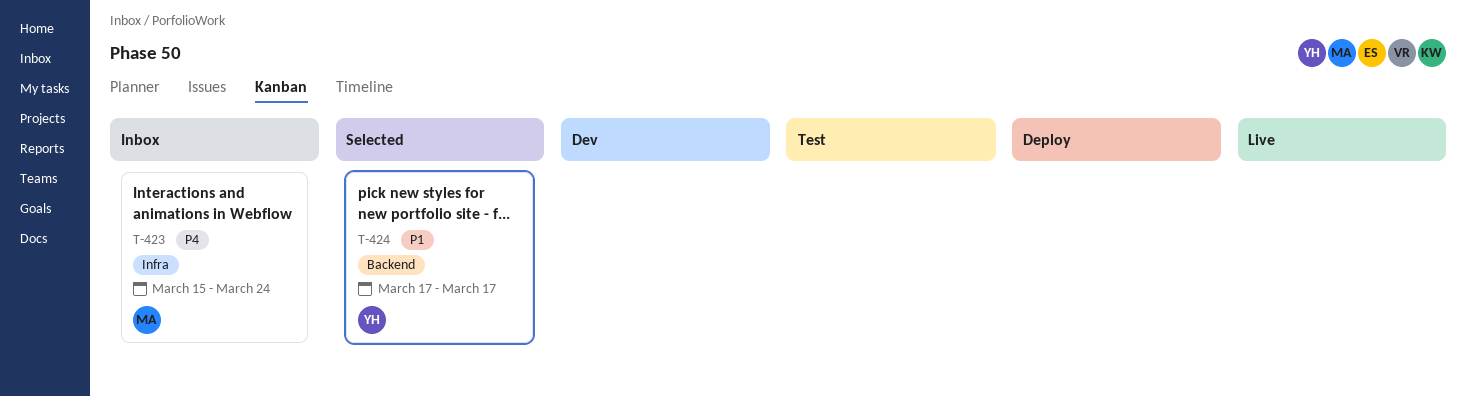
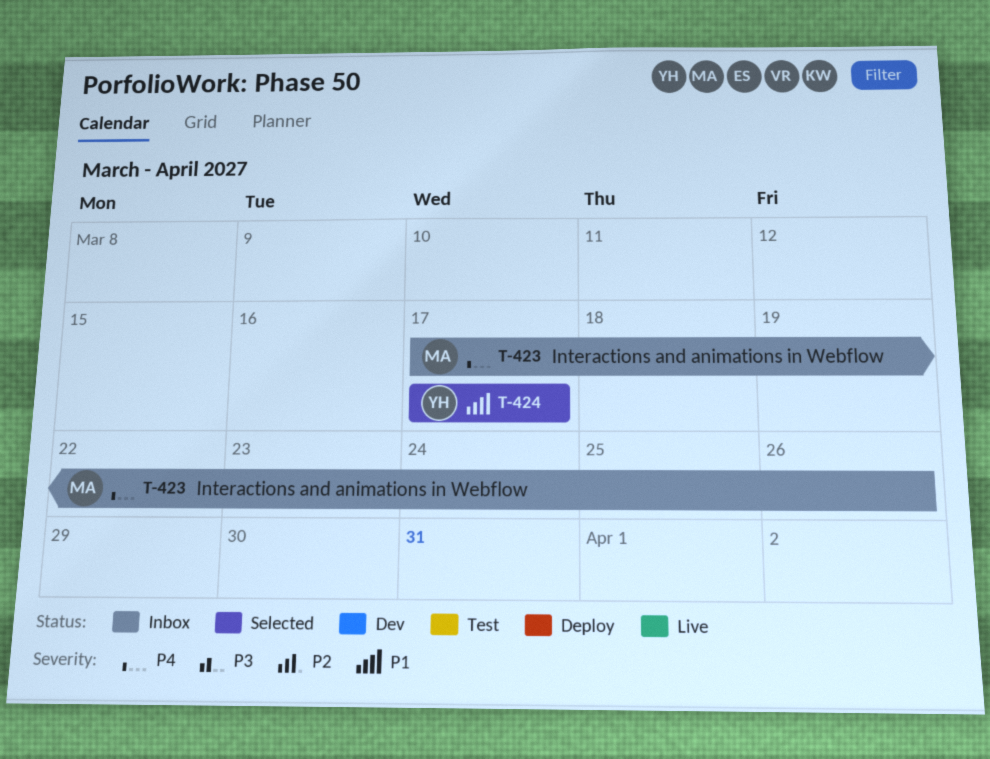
T-423, start: Mar 15 -> Mar 17
T-423, due: Mar 24 -> Mar 26

